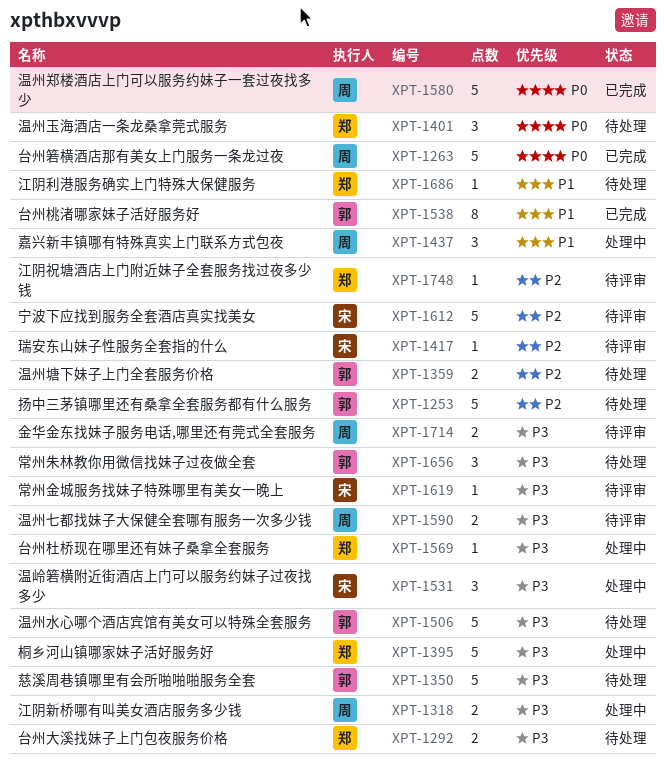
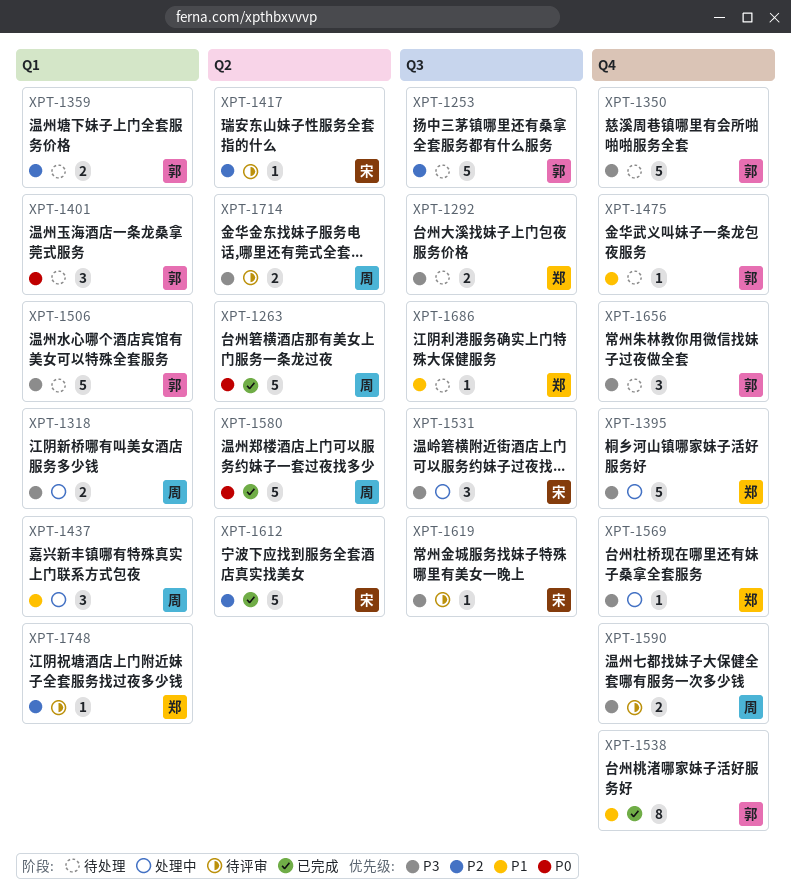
XPT-1401, owner: 郑 -> 郭
XPT-1475: none -> present
XPT-1612, status: 待评审 -> 已完成

